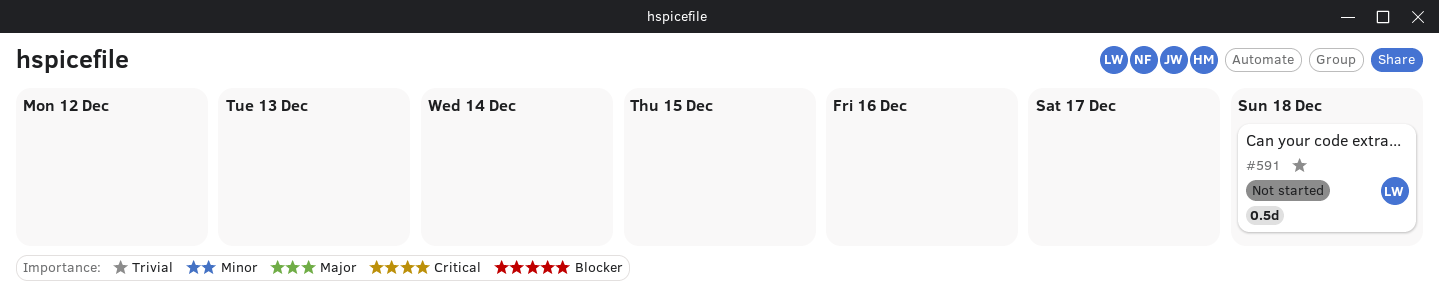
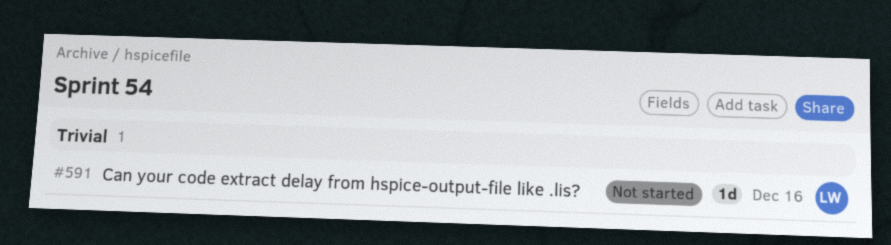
#591, estimate: 0.5d -> 1d
#591, due: Dec 18 -> Dec 16

